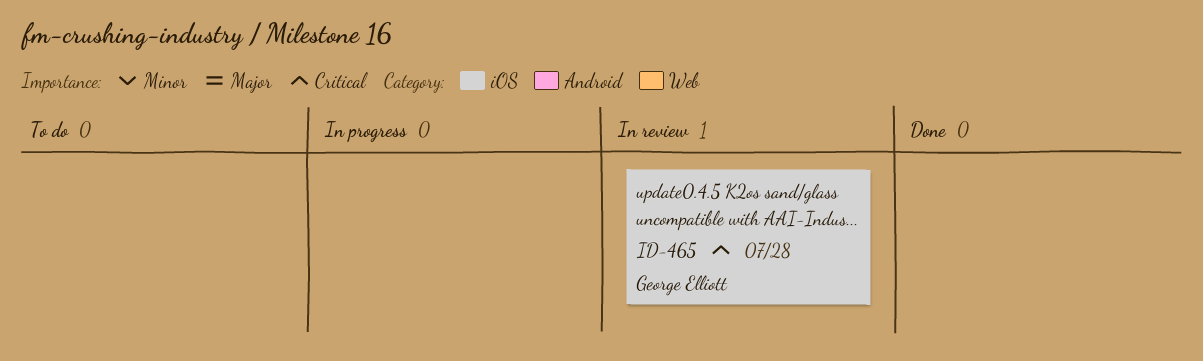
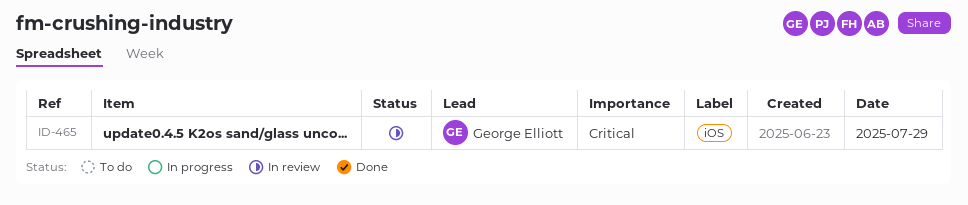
ID-465, day: Jul 28 -> Jul 29

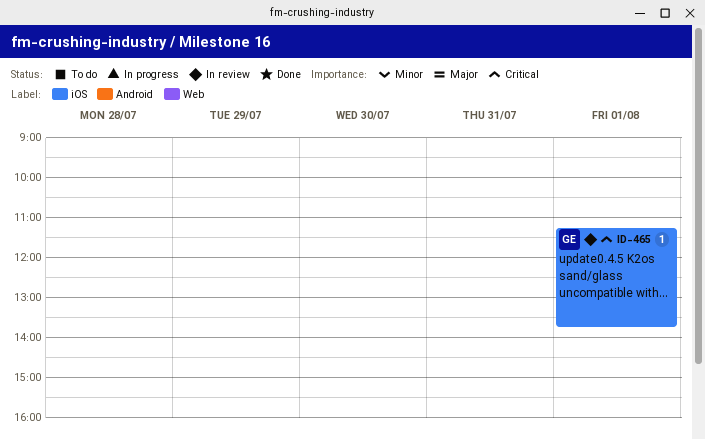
ID-465, day: Jul 29 -> Aug 1

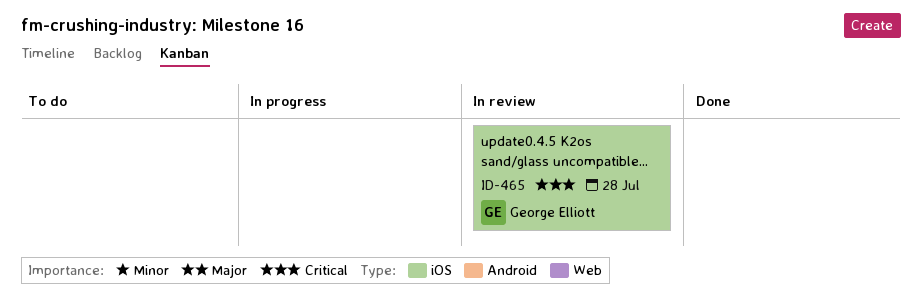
ID-465, day: Aug 1 -> Jul 28

